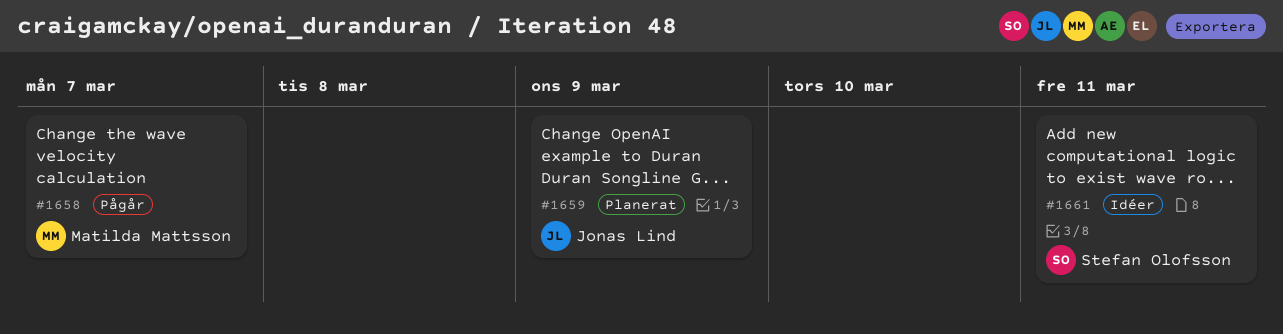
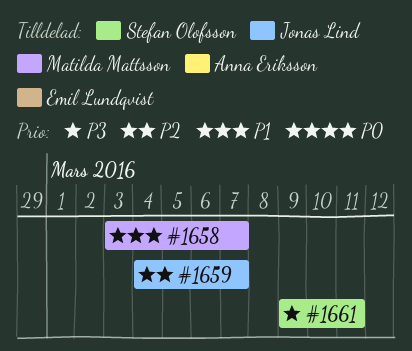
#1659, due: Mar 9 -> Mar 7

